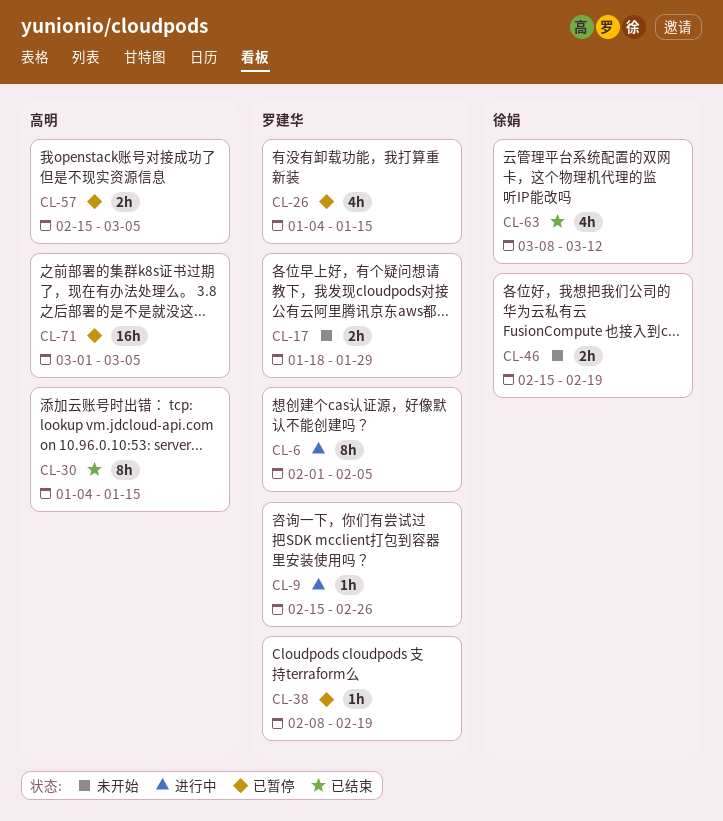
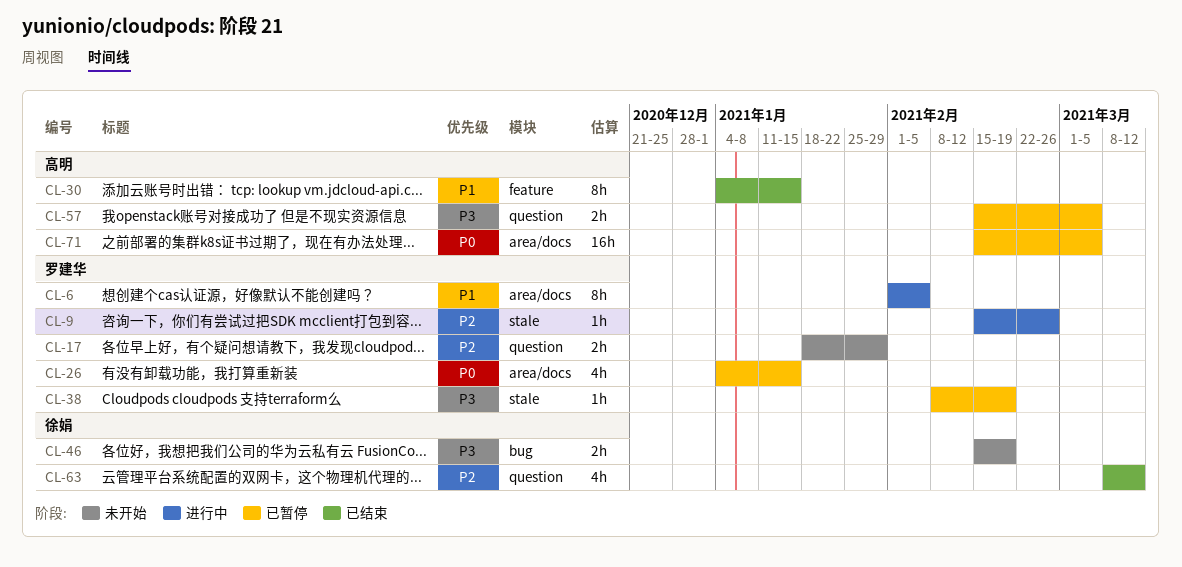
CL-71, start: Mar 1 -> Feb 15

